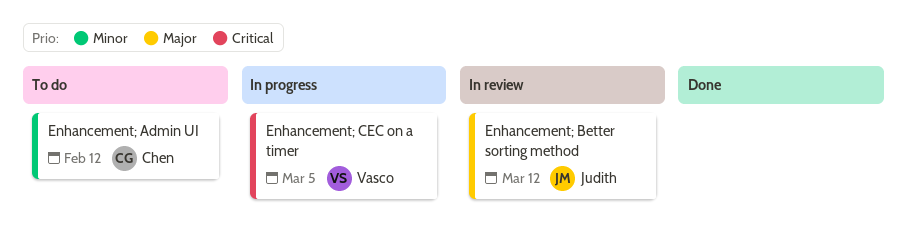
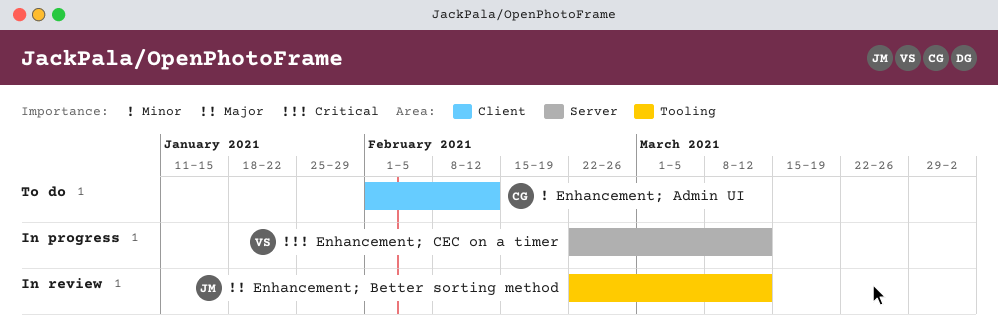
Enhancement; CEC on a timer, due: Mar 5 -> Mar 12

